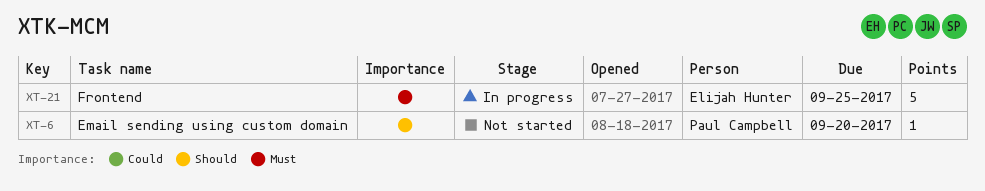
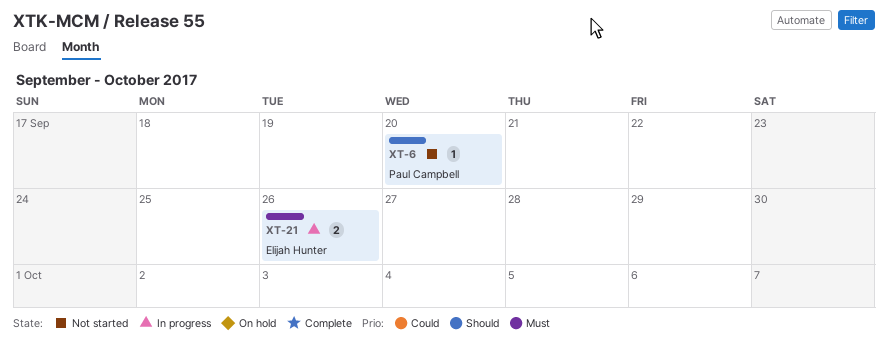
XT-21, estimate: 5 -> 2
XT-21, due: Sep 25 -> Sep 26

